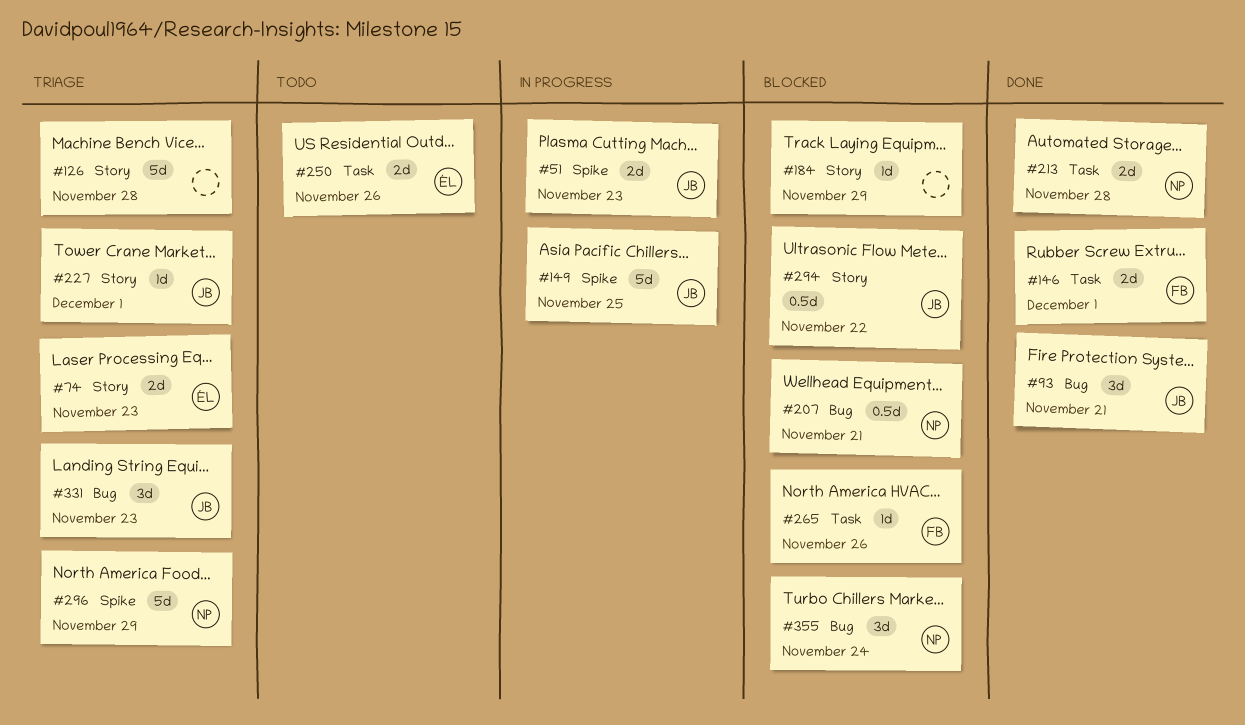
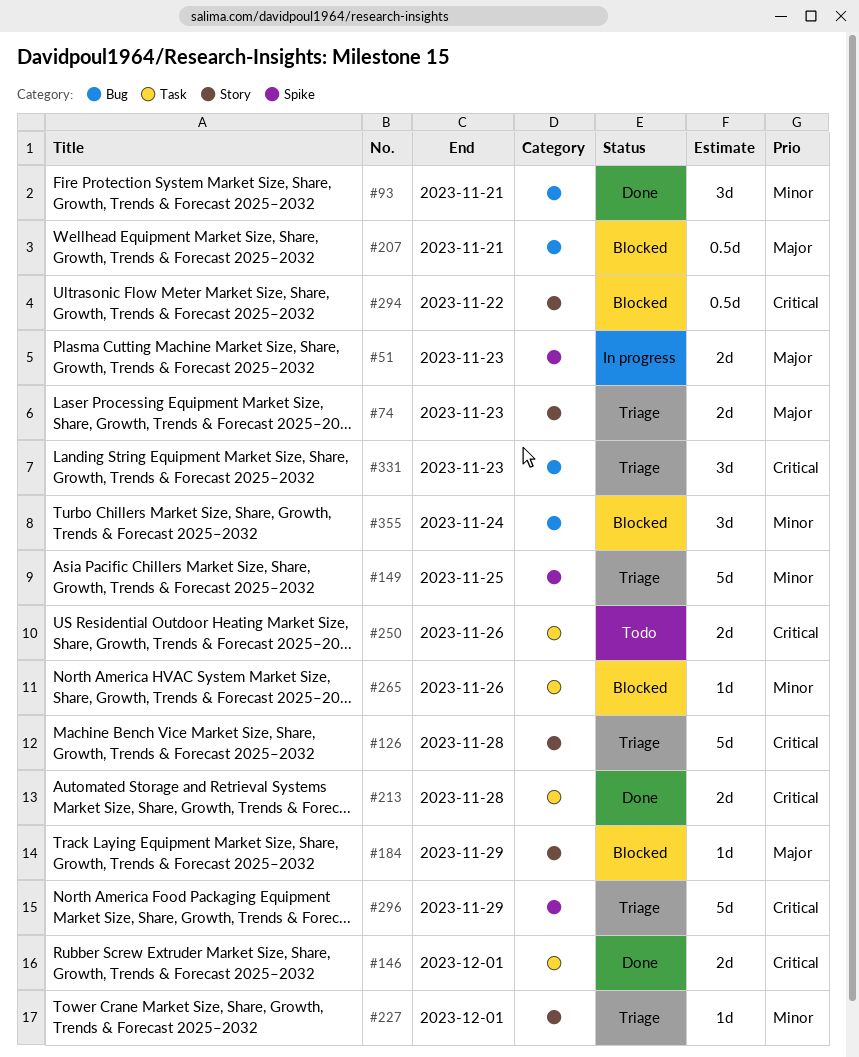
#149, status: In progress -> Triage

